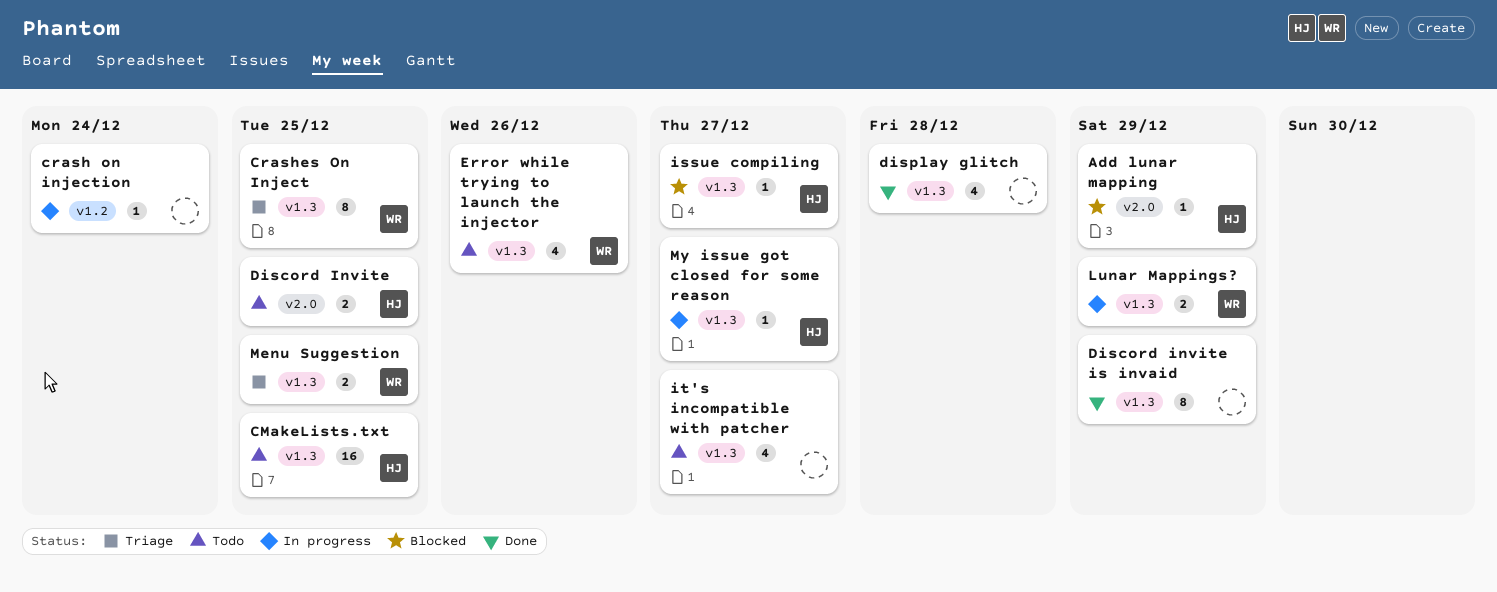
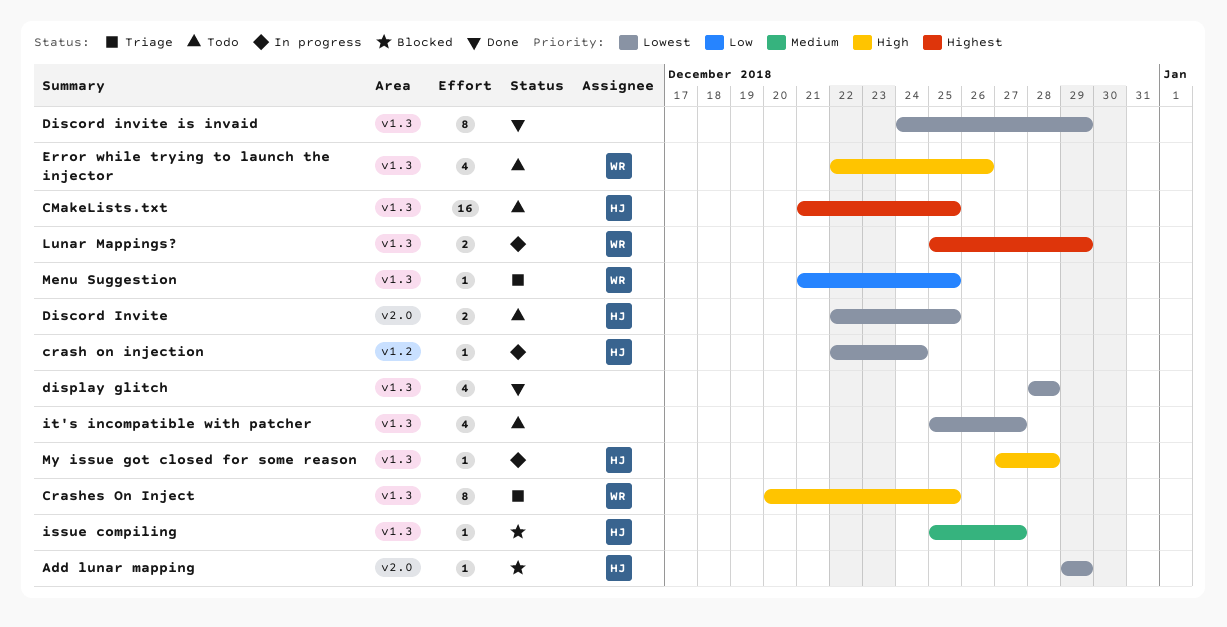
crash on injection, owner: none -> HJ
Menu Suggestion, estimate: 2 -> 1
My issue got closed for some reason, due: Dec 27 -> Dec 28

